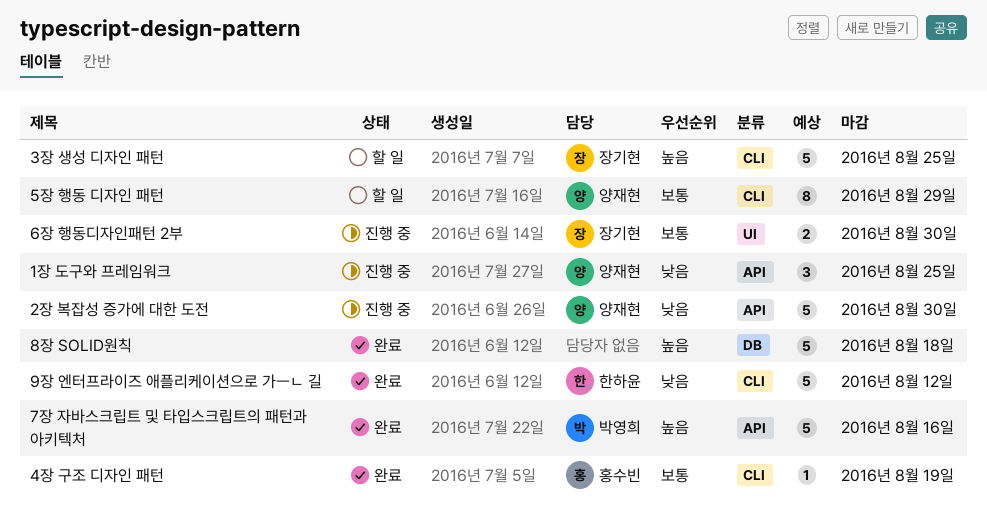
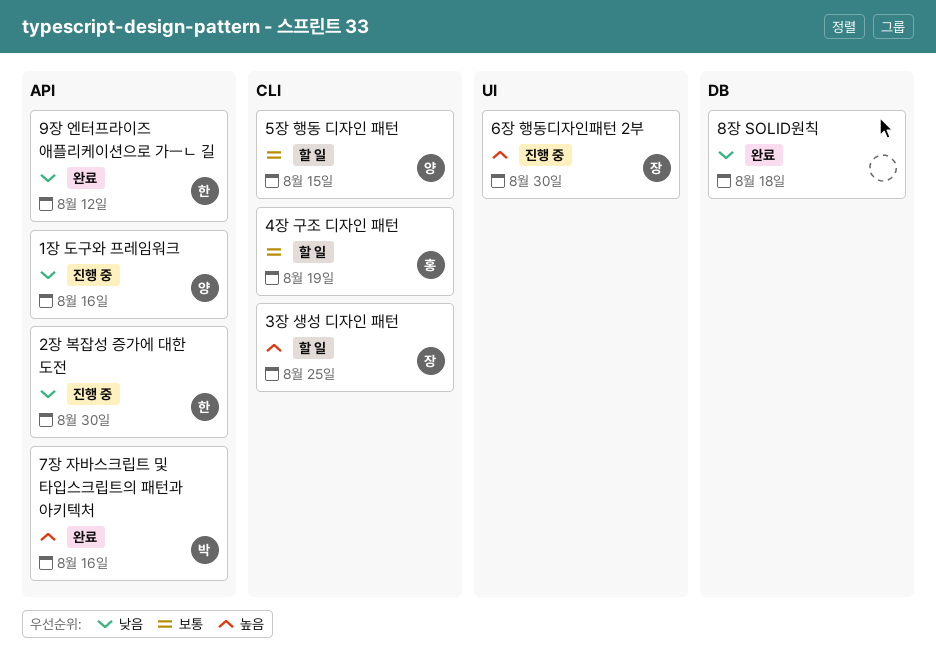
1장 도구와 프레임워크, due: Aug 25 -> Aug 16
2장 복잡성 증가에 대한 도전, owner: 양재현 -> 한하윤
4장 구조 디자인 패턴, status: 완료 -> 할 일
5장 행동 디자인 패턴, due: Aug 29 -> Aug 15
6장 행동디자인패턴 2부, priority: 보통 -> 높음
8장 SOLID원칙, priority: 높음 -> 낮음
9장 엔터프라이즈 애플리케이션으로 가ㅡㄴ 길, label: CLI -> API

